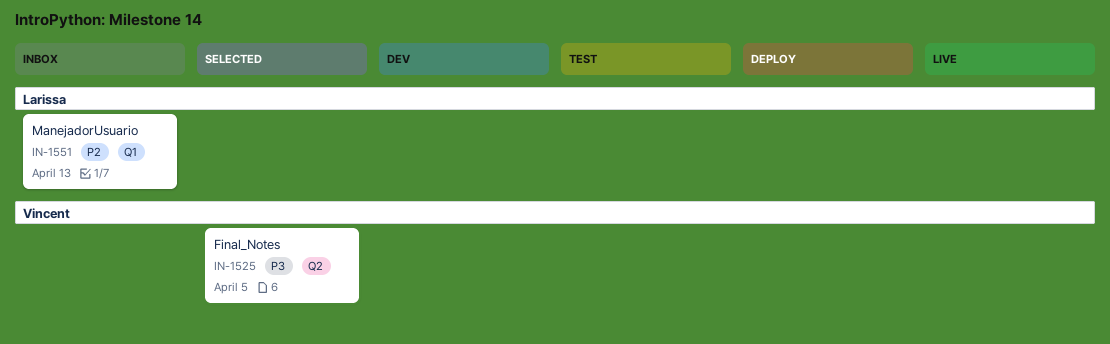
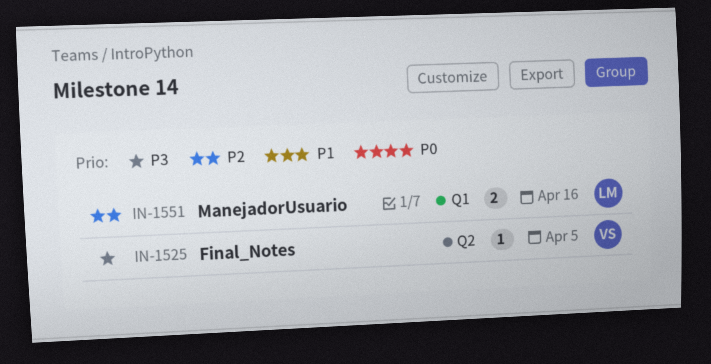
IN-1551, due: Apr 13 -> Apr 16

